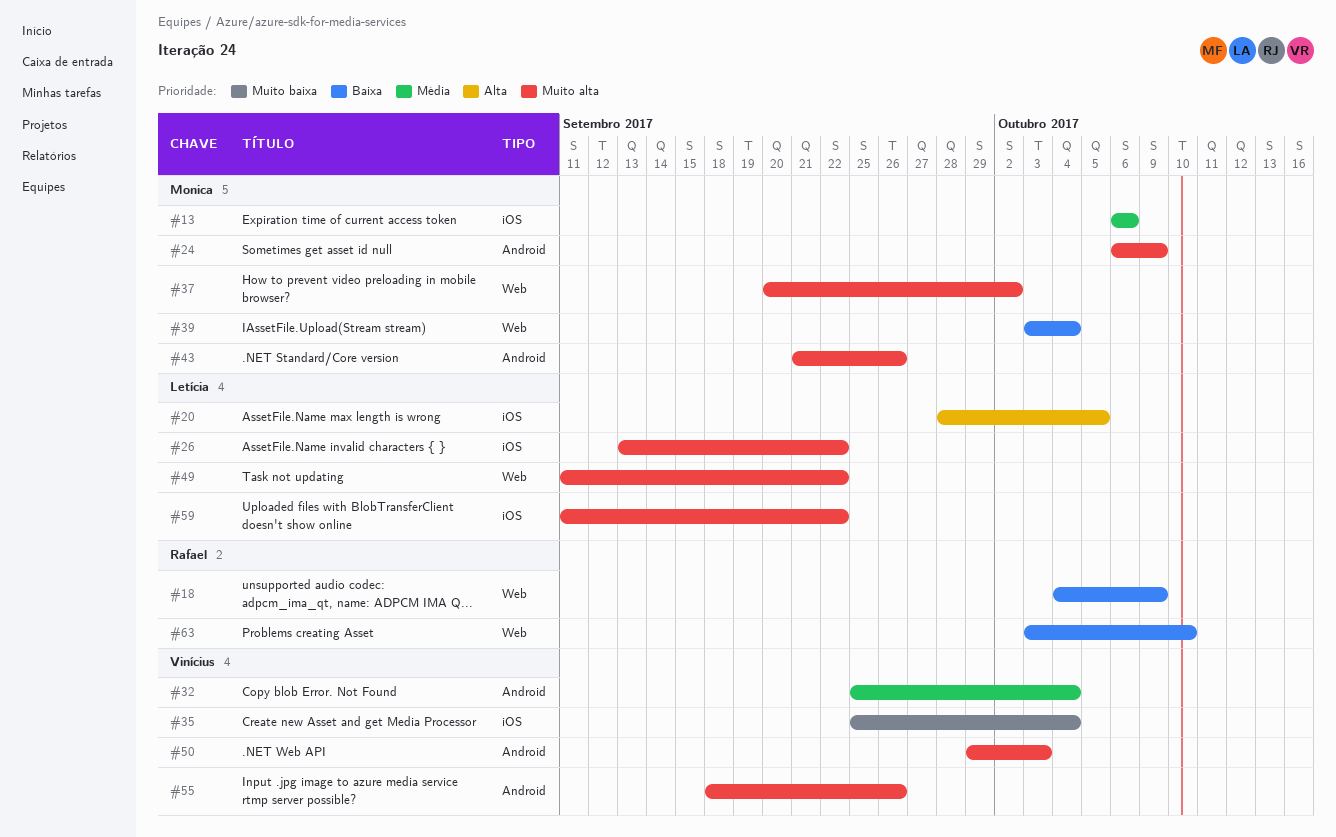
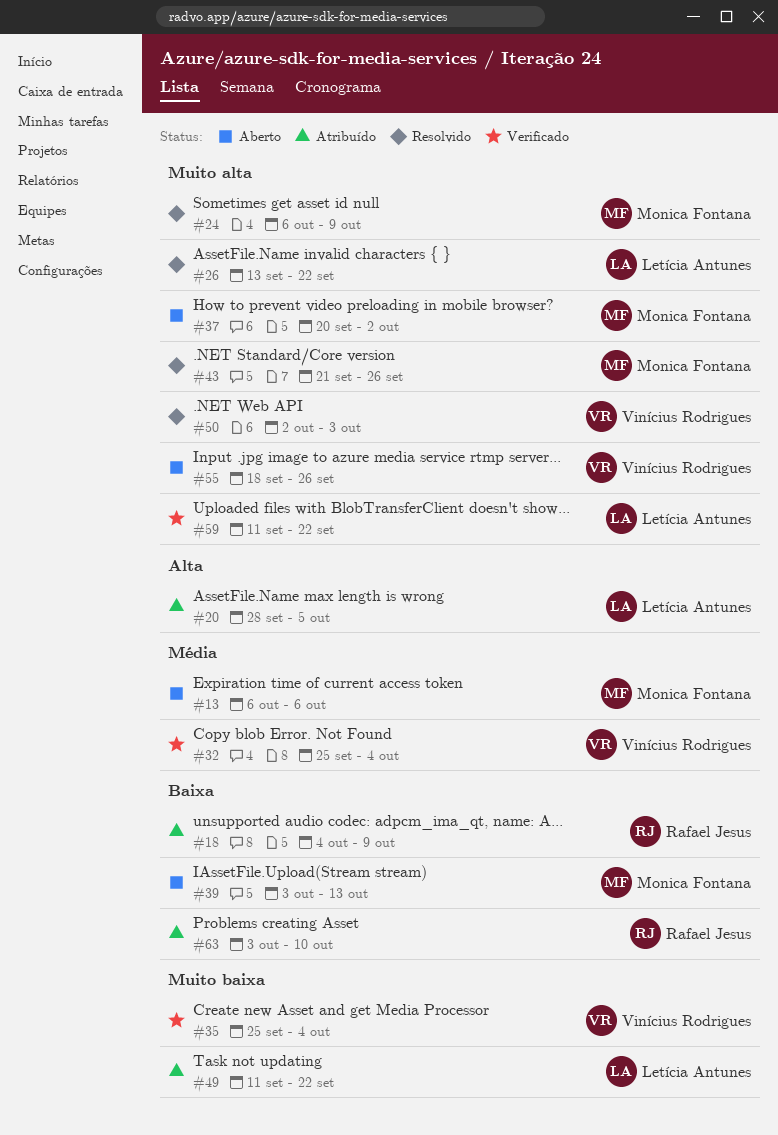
#39, due: Oct 4 -> Oct 13
#49, priority: Muito alta -> Muito baixa
#50, start: Sep 29 -> Oct 2

